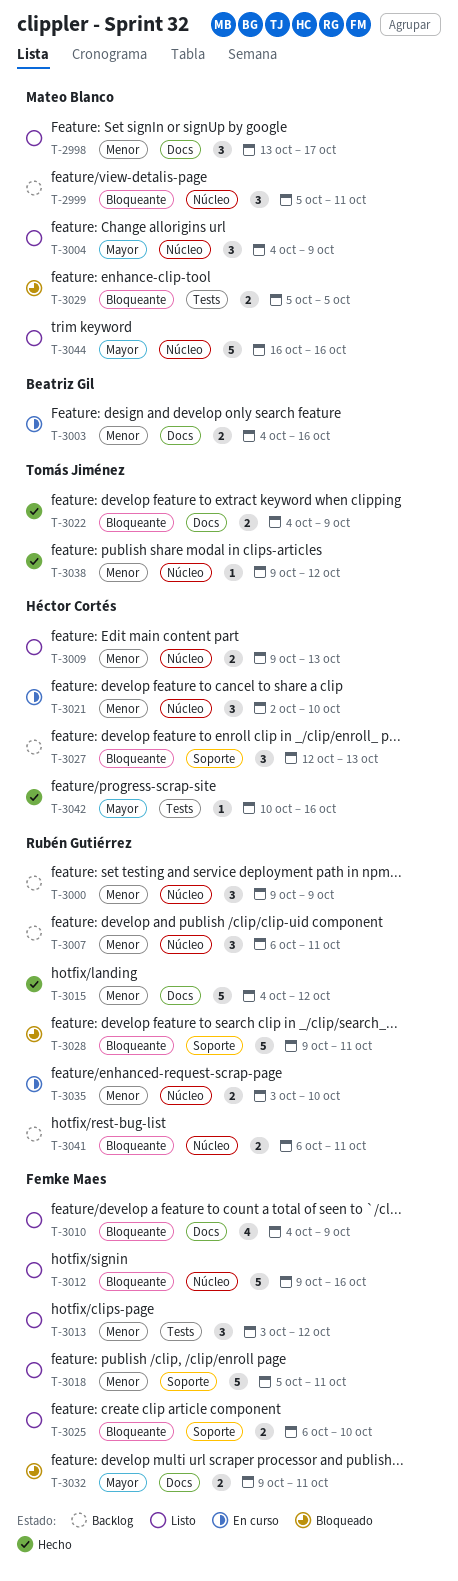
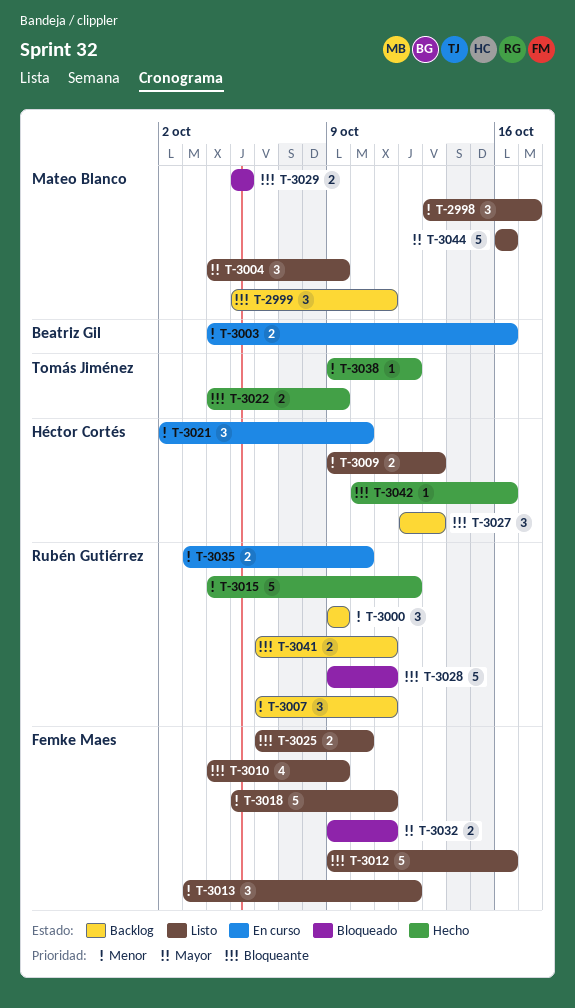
T-3042, priority: Mayor -> Bloqueante

